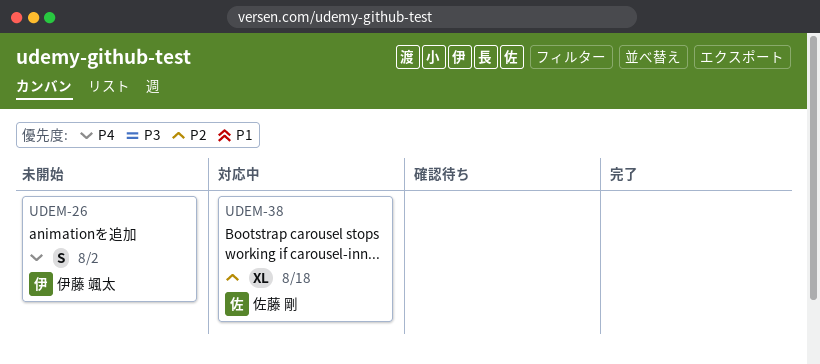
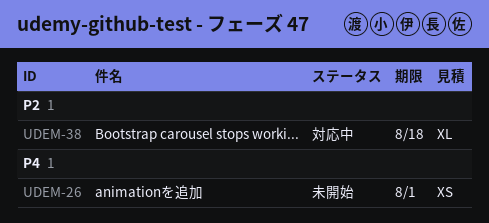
UDEM-26, estimate: S -> XS
UDEM-26, due: Aug 2 -> Aug 1

